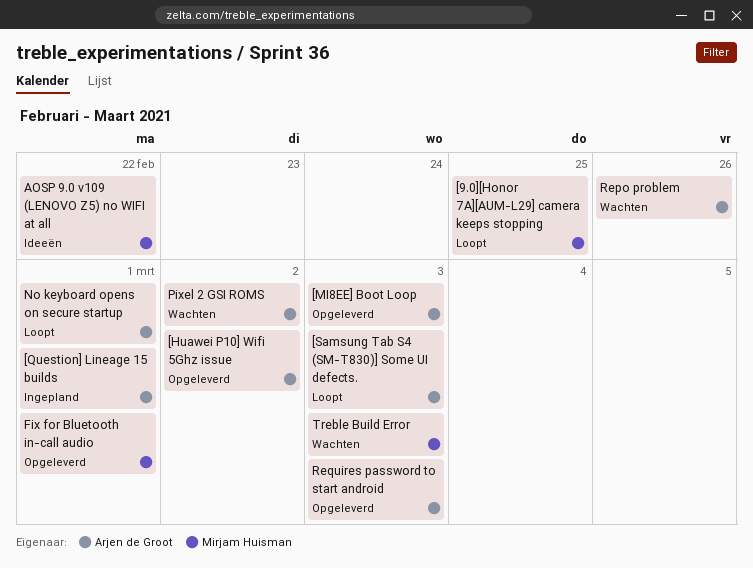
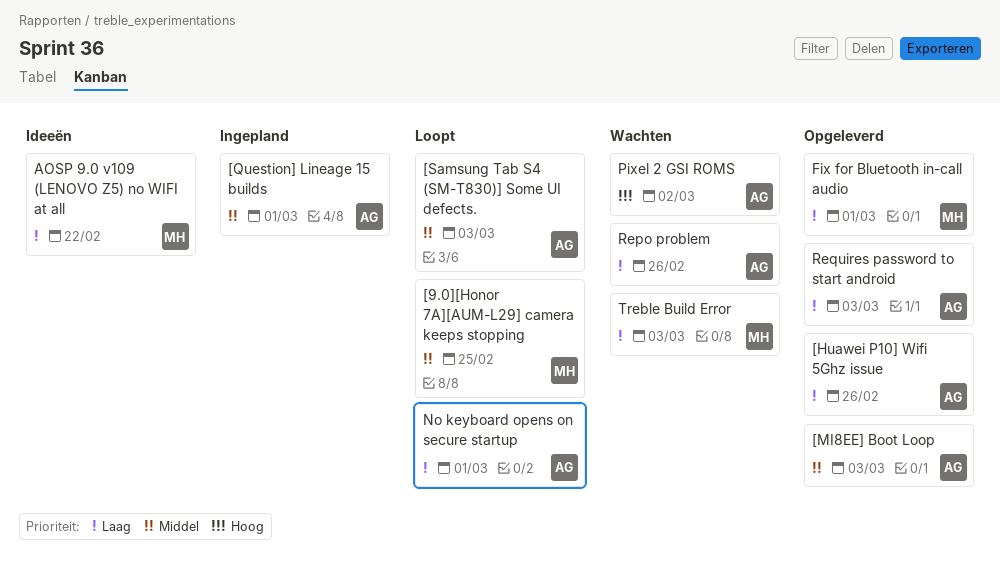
[Huawei P10] Wifi 5Ghz issue, due: Mar 2 -> Feb 26

